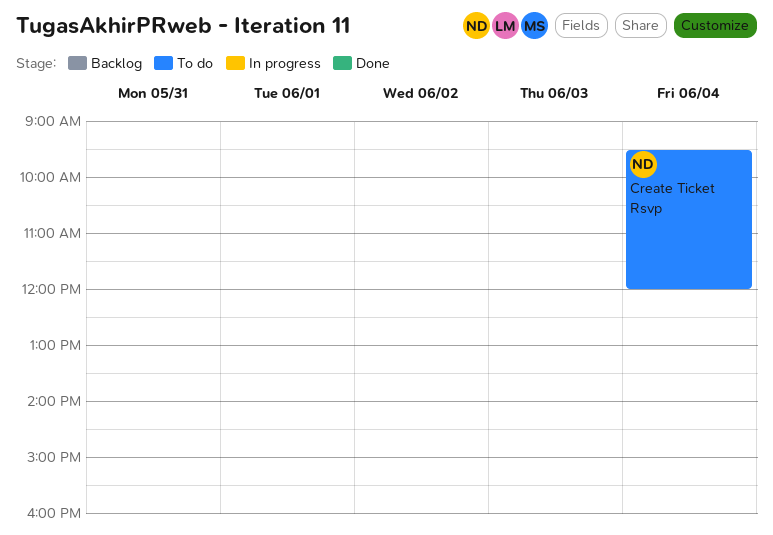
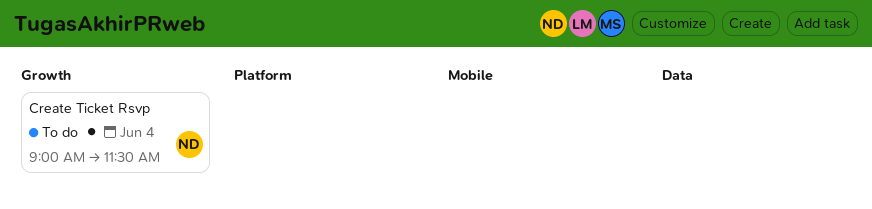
Create Ticket Rsvp, begins: 09:30 -> 09:00
Create Ticket Rsvp, ends: 12:00 -> 11:30

